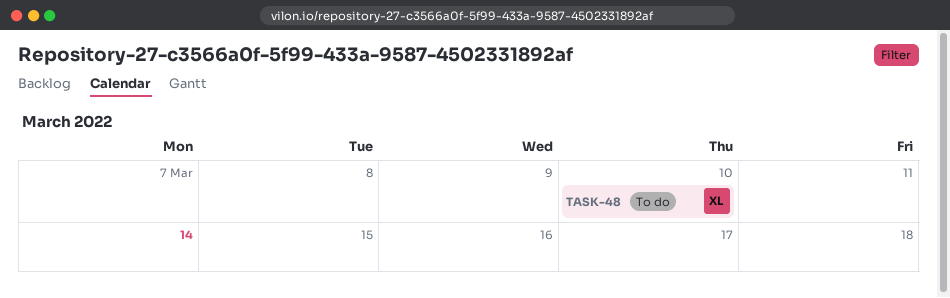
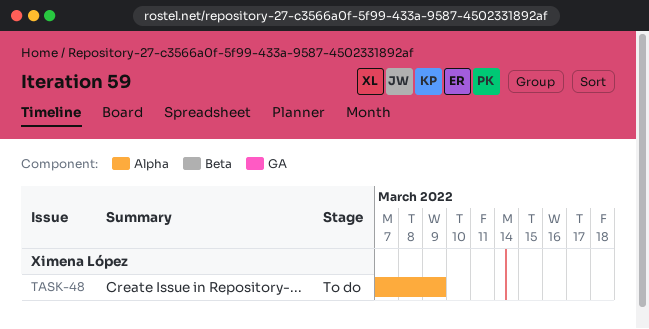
TASK-48, due: Mar 10 -> Mar 9

